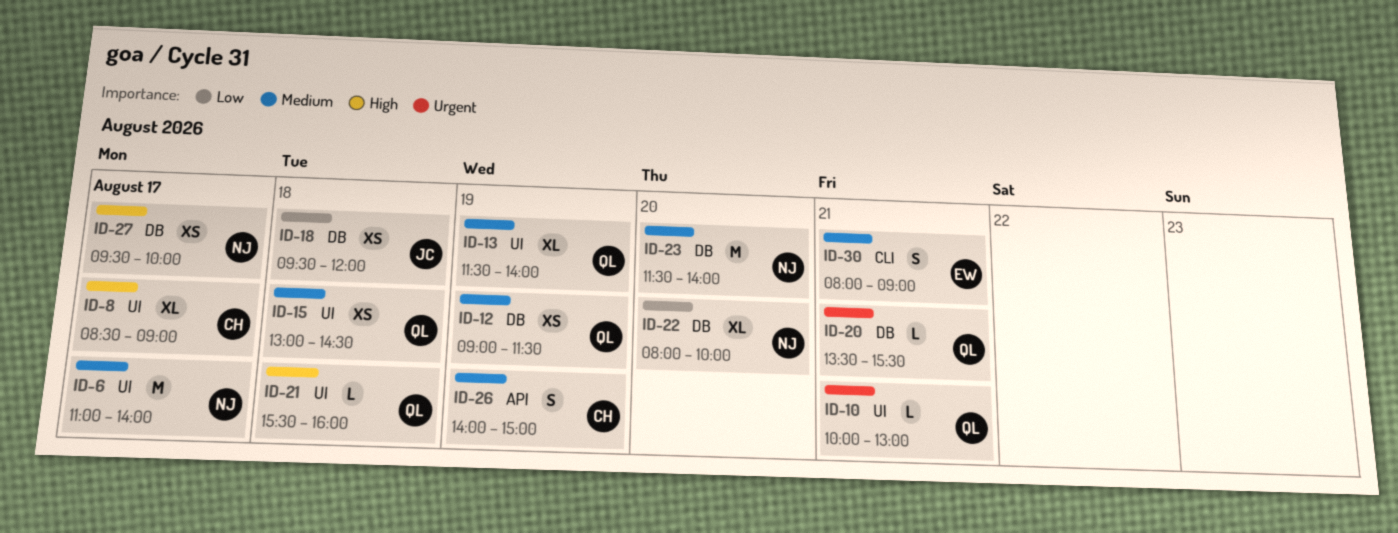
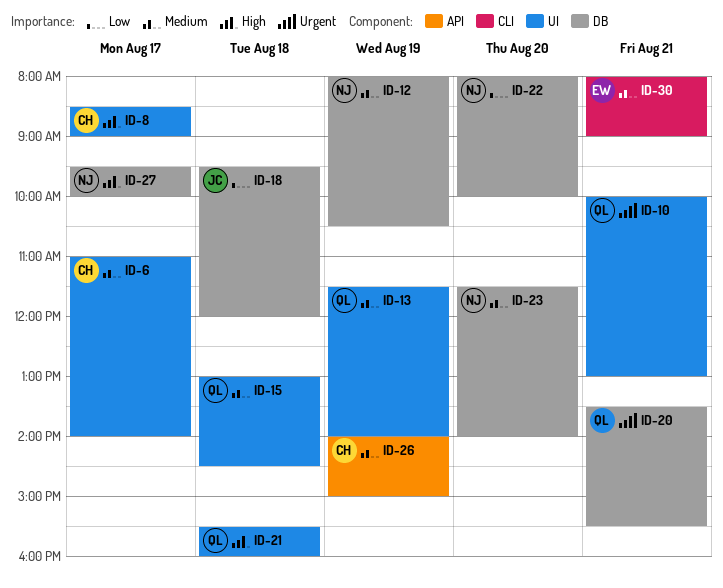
ID-6, owner: NJ -> CH
ID-12, owner: QL -> NJ
ID-12, begins: 09:00 -> 08:00
ID-12, ends: 11:30 -> 10:30

